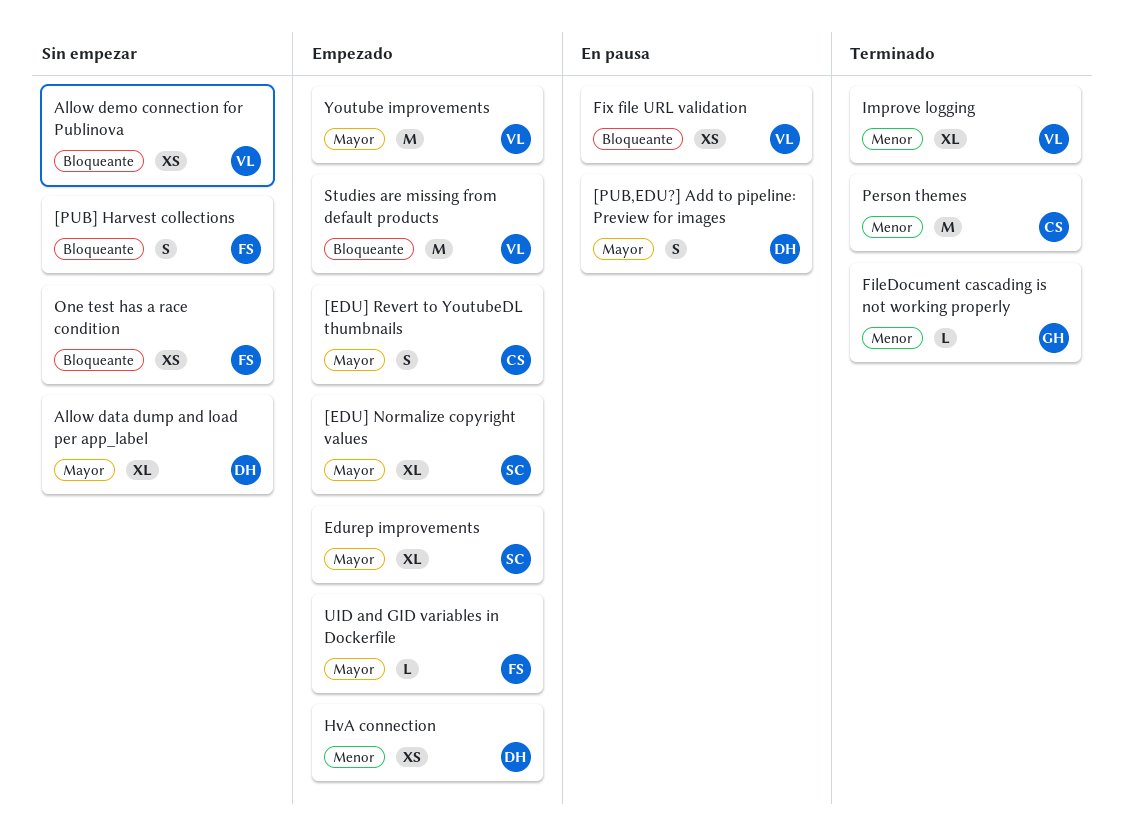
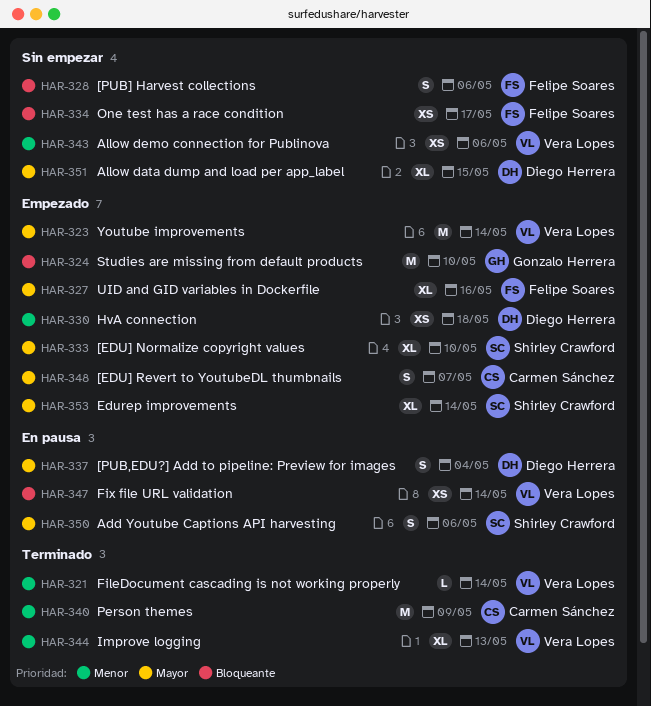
Add Youtube Captions API harvesting: none -> present
Allow demo connection for Publinova, priority: Bloqueante -> Menor
FileDocument cascading is not working properly, owner: Gonzalo Herrera -> Vera Lopes
Studies are missing from default products, owner: Vera Lopes -> Gonzalo Herrera
UID and GID variables in Dockerfile, estimate: L -> XL

